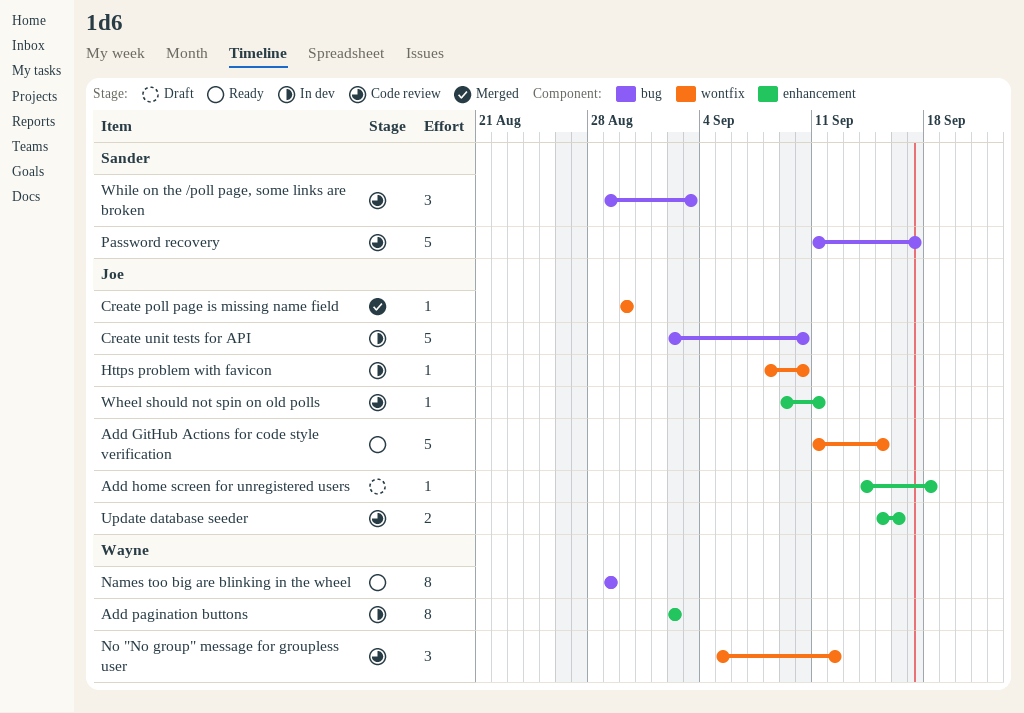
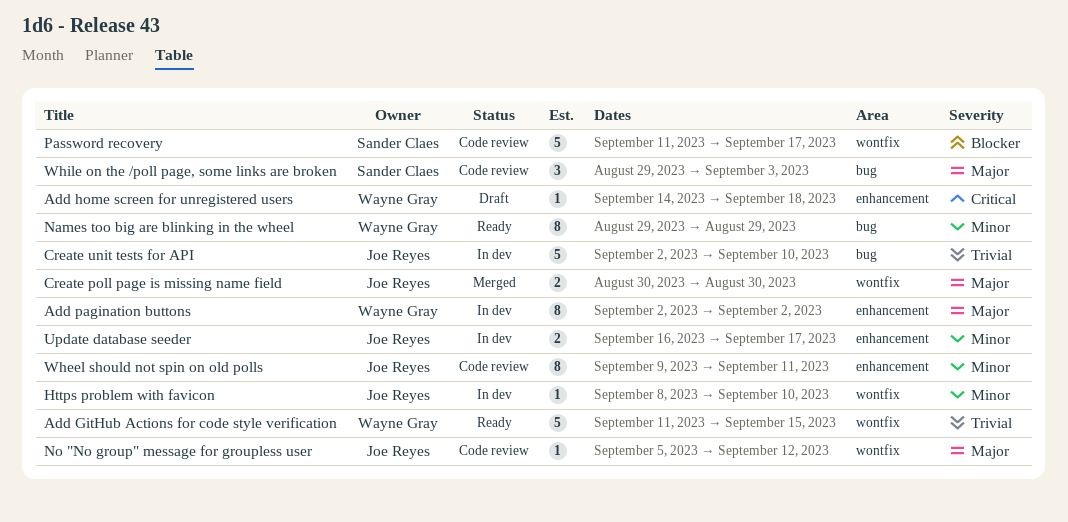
Add GitHub Actions for code style verification, owner: Joe Reyes -> Wayne Gray
Add home screen for unregistered users, owner: Joe Reyes -> Wayne Gray
Create poll page is missing name field, estimate: 1 -> 2
No "No group" message for groupless user, owner: Wayne Gray -> Joe Reyes
No "No group" message for groupless user, estimate: 3 -> 1
Password recovery, label: bug -> wontfix
Update database seeder, status: Code review -> In dev
Update database seeder, start: Sep 15 -> Sep 16
Update database seeder, due: Sep 16 -> Sep 17
Wheel should not spin on old polls, estimate: 1 -> 8

